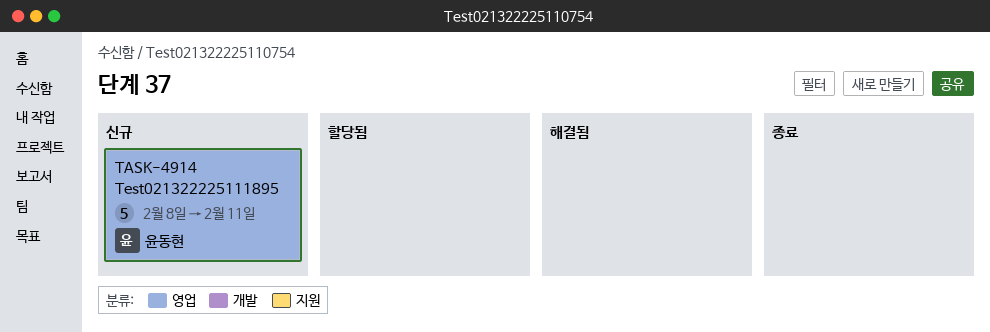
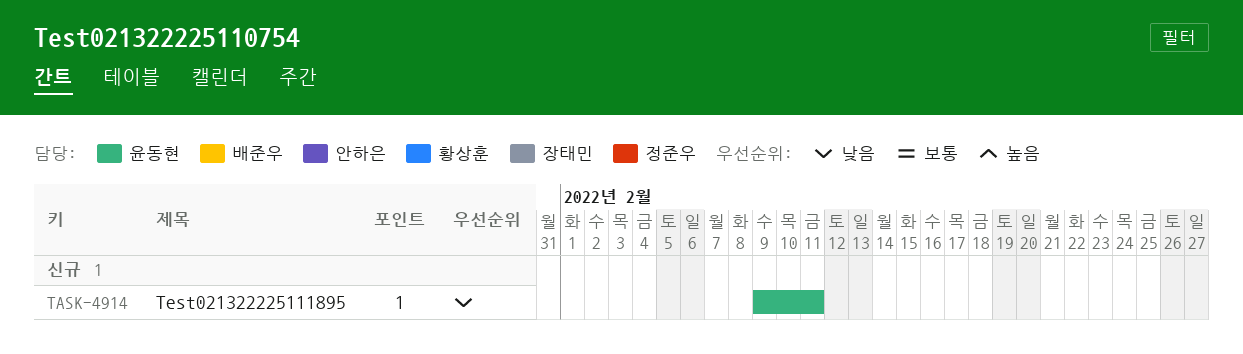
TASK-4914, estimate: 5 -> 1
TASK-4914, start: Feb 8 -> Feb 9

